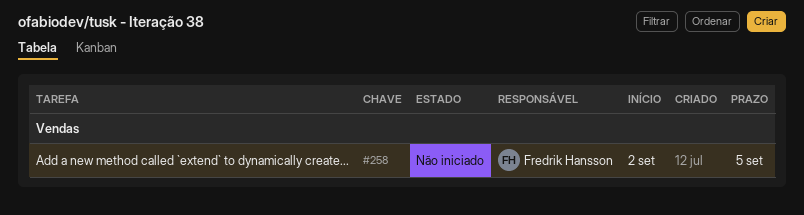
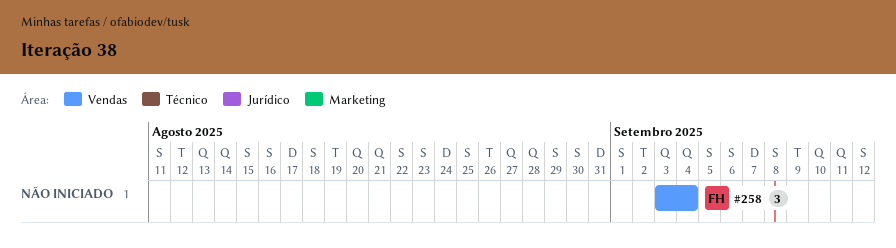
#258, start: Sep 2 -> Sep 3
#258, due: Sep 5 -> Sep 4

